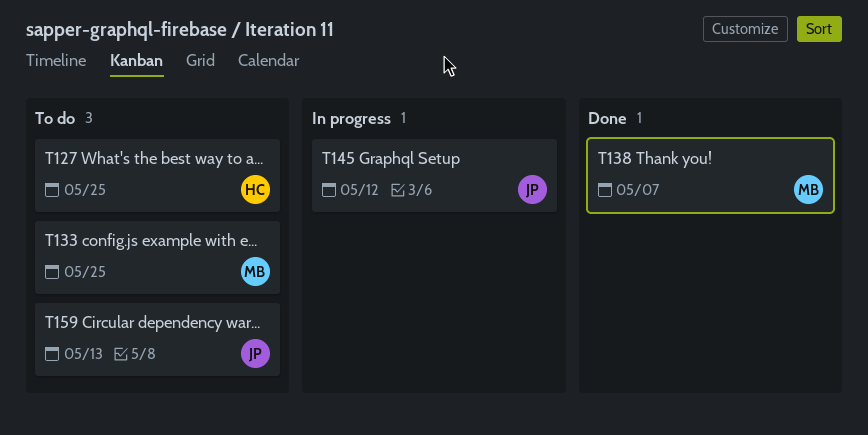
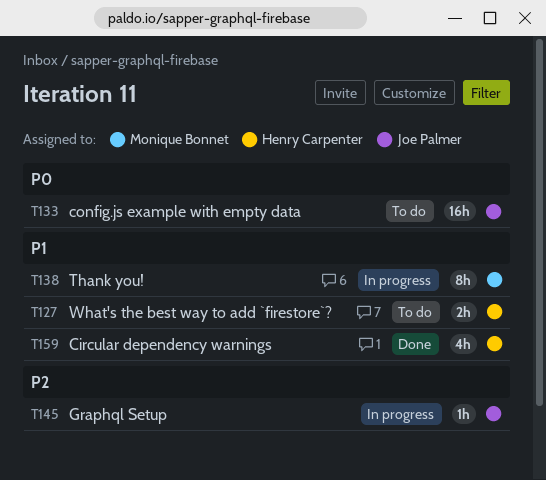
T133, owner: Monique Bonnet -> Joe Palmer
T138, status: Done -> In progress
T159, status: To do -> Done
T159, owner: Joe Palmer -> Henry Carpenter

